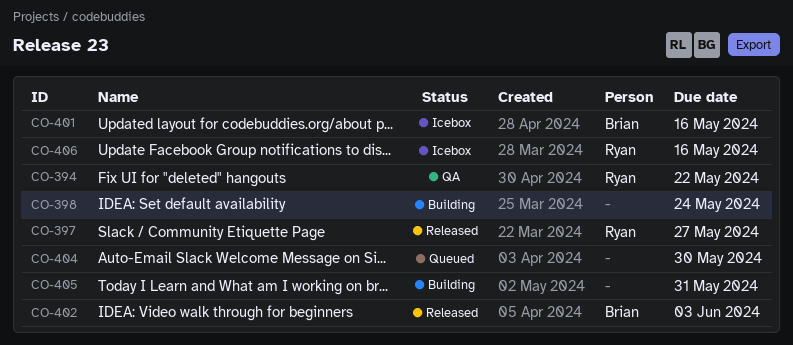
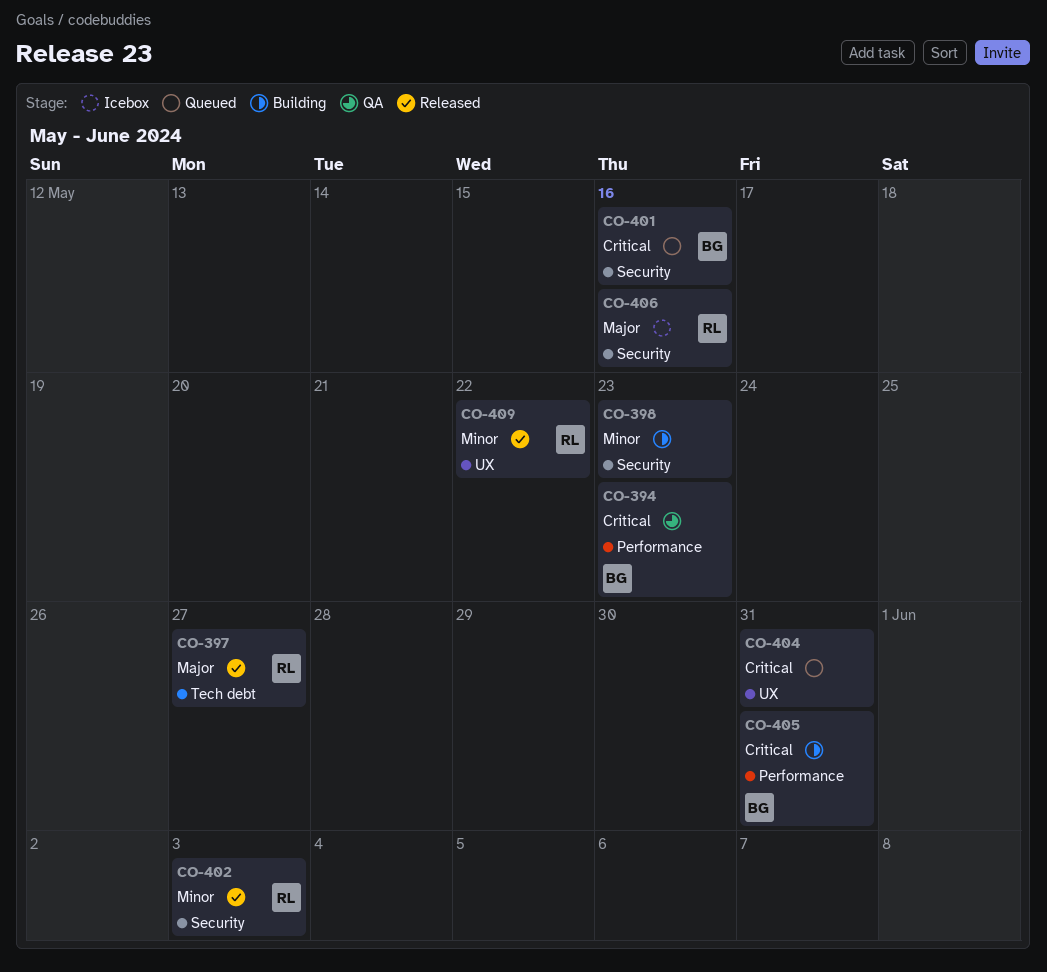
CO-394, owner: Ryan -> Brian
CO-394, due: May 22 -> May 23
CO-398, due: May 24 -> May 23
CO-401, status: Icebox -> Queued
CO-402, owner: Brian -> Ryan
CO-404, due: May 30 -> May 31
CO-405, owner: none -> Brian
CO-409: none -> present

